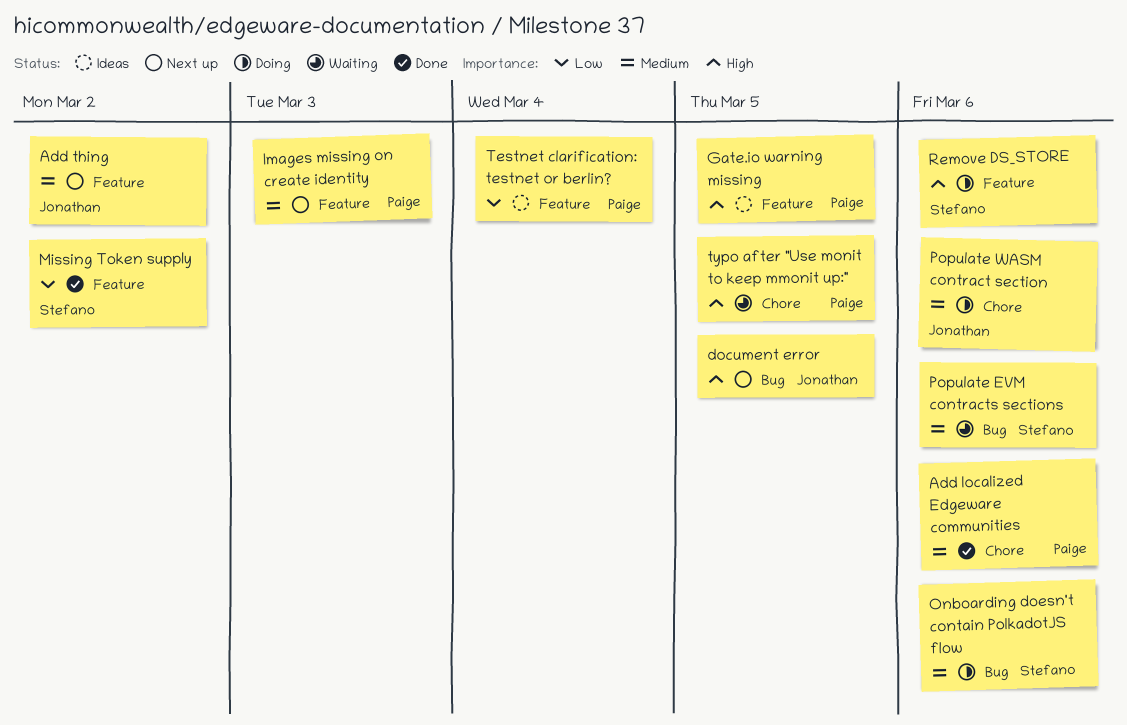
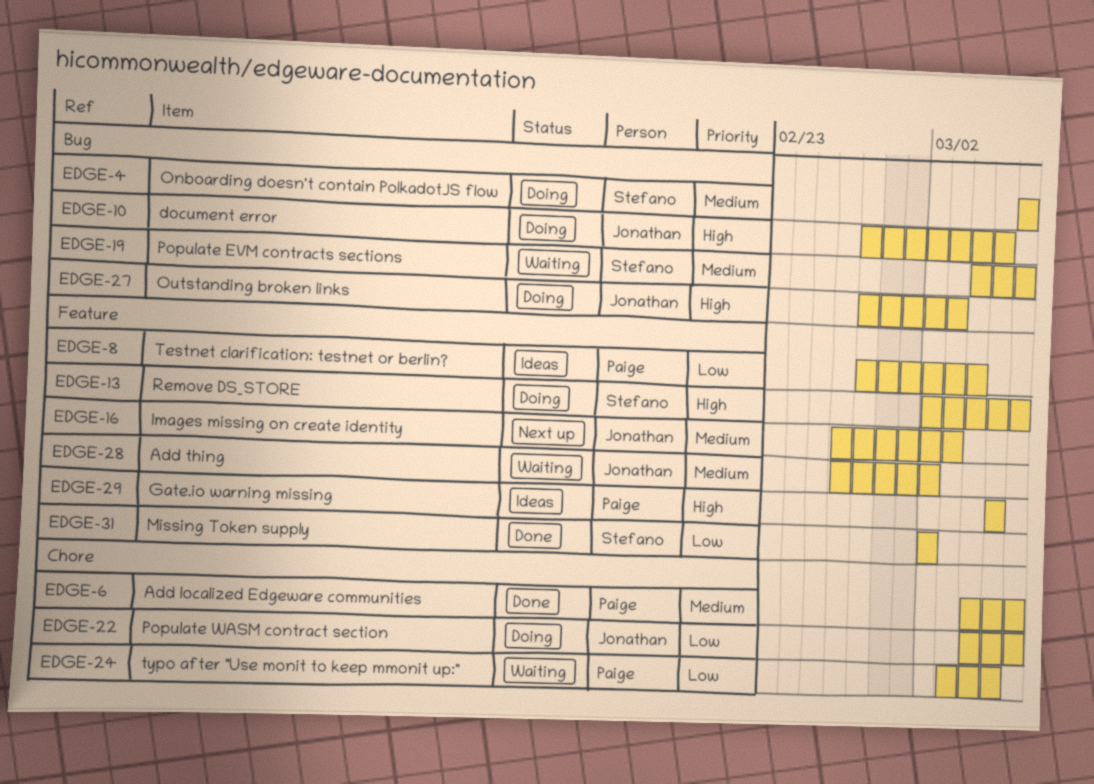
Add thing, status: Next up -> Waiting
document error, status: Next up -> Doing
Images missing on create identity, owner: Paige -> Jonathan
Outstanding broken links: none -> present
Populate WASM contract section, priority: Medium -> Low
typo after "Use monit to keep mmonit up:", priority: High -> Low

